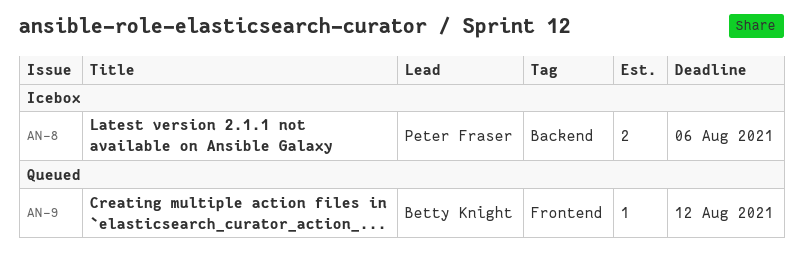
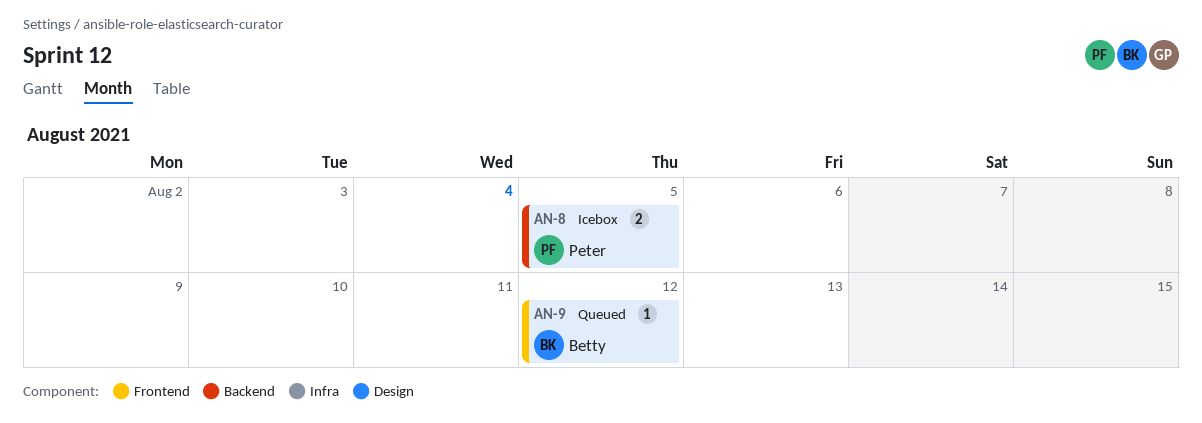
AN-8, due: Aug 6 -> Aug 5

